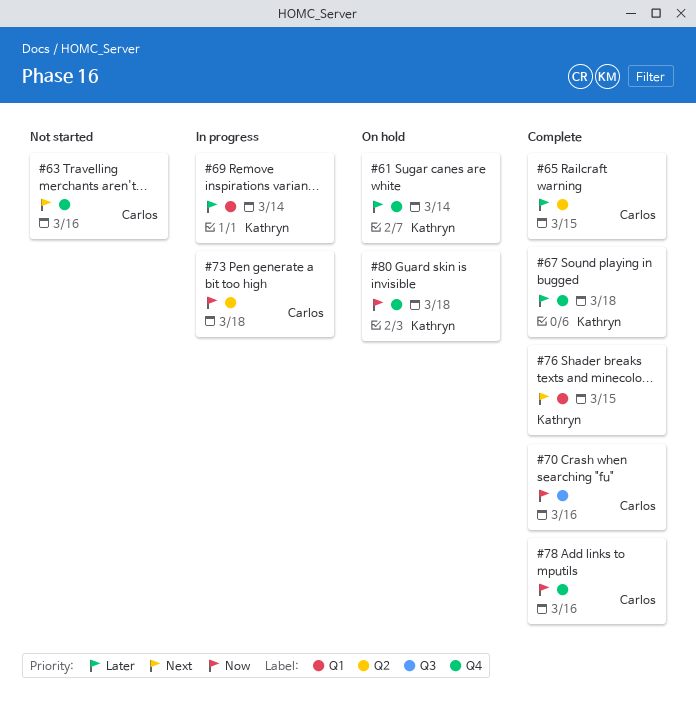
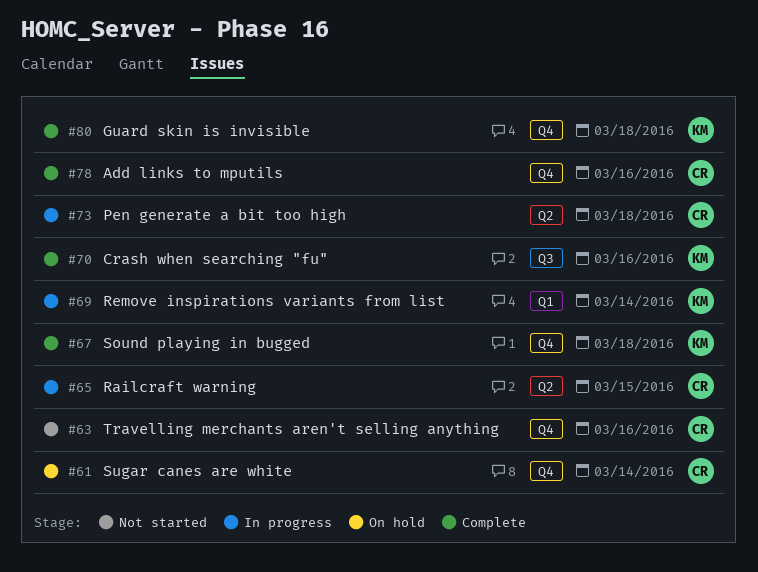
#61, owner: Kathryn -> Carlos
#65, status: Complete -> In progress
#70, owner: Carlos -> Kathryn
#76: present -> none
#80, status: On hold -> Complete

